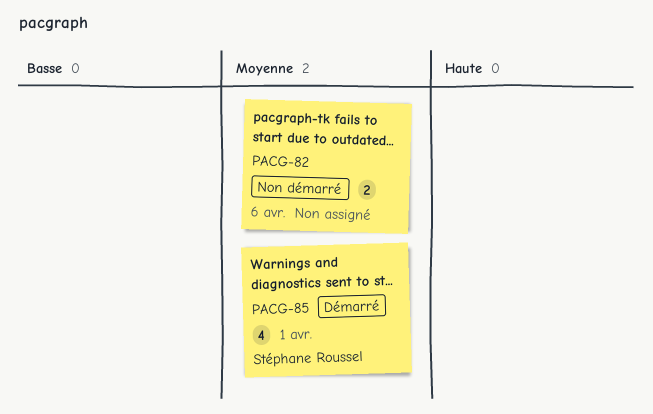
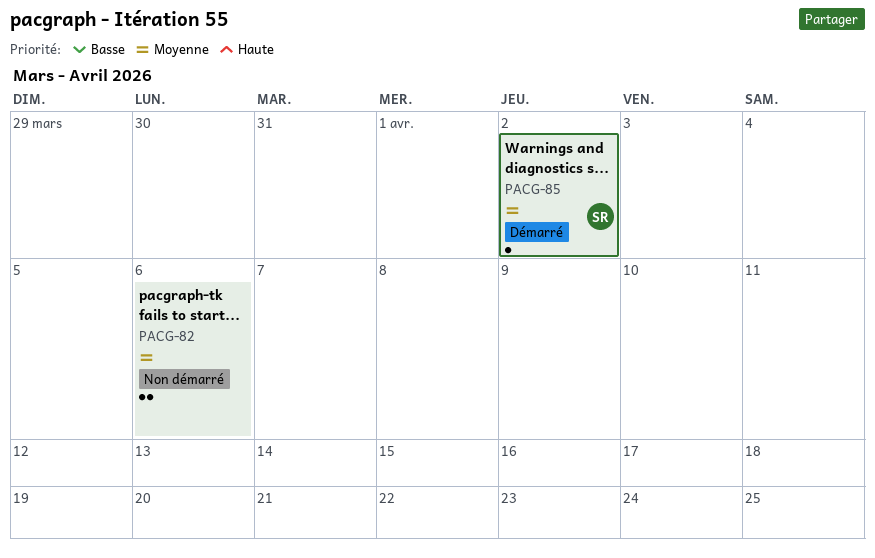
PACG-85, estimate: 4 -> 1
PACG-85, due: Apr 1 -> Apr 2

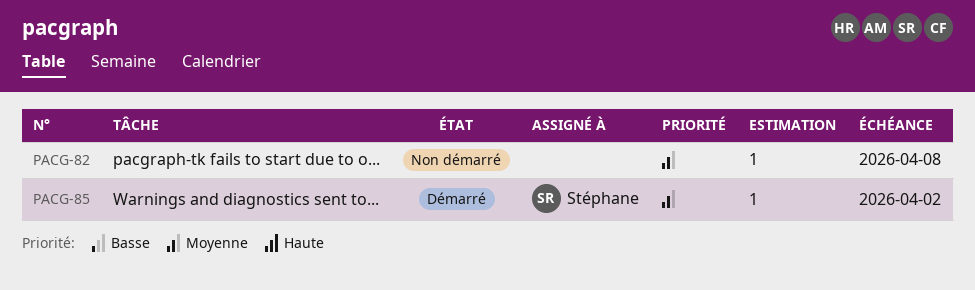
PACG-82, estimate: 2 -> 1
PACG-82, due: Apr 6 -> Apr 8

